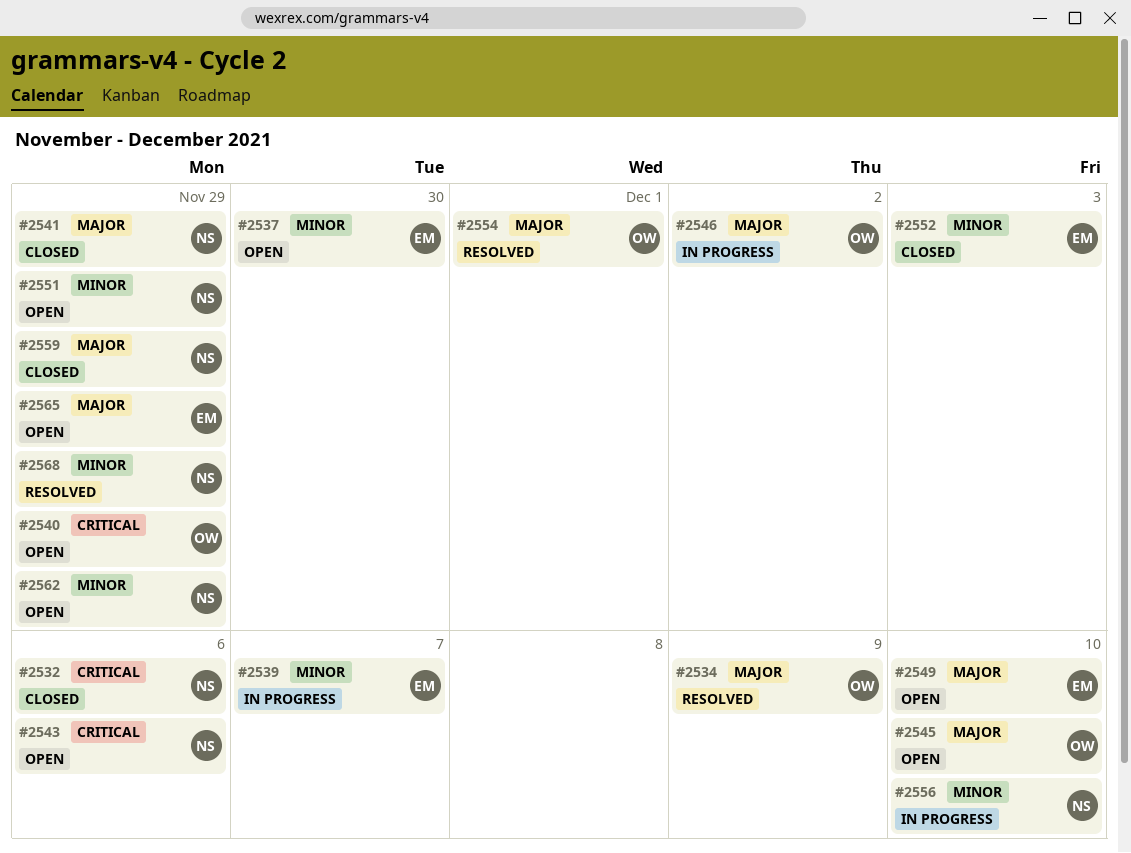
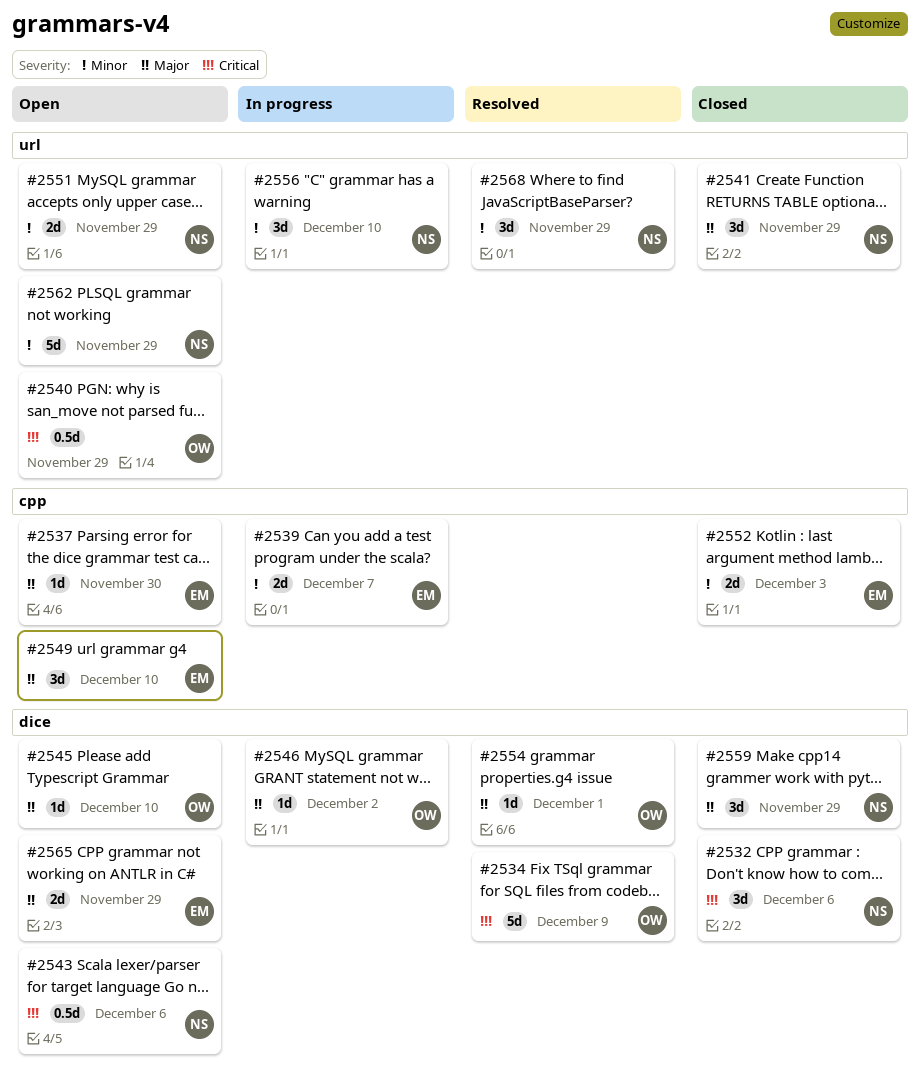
#2534, priority: Major -> Critical
#2537, priority: Minor -> Major

